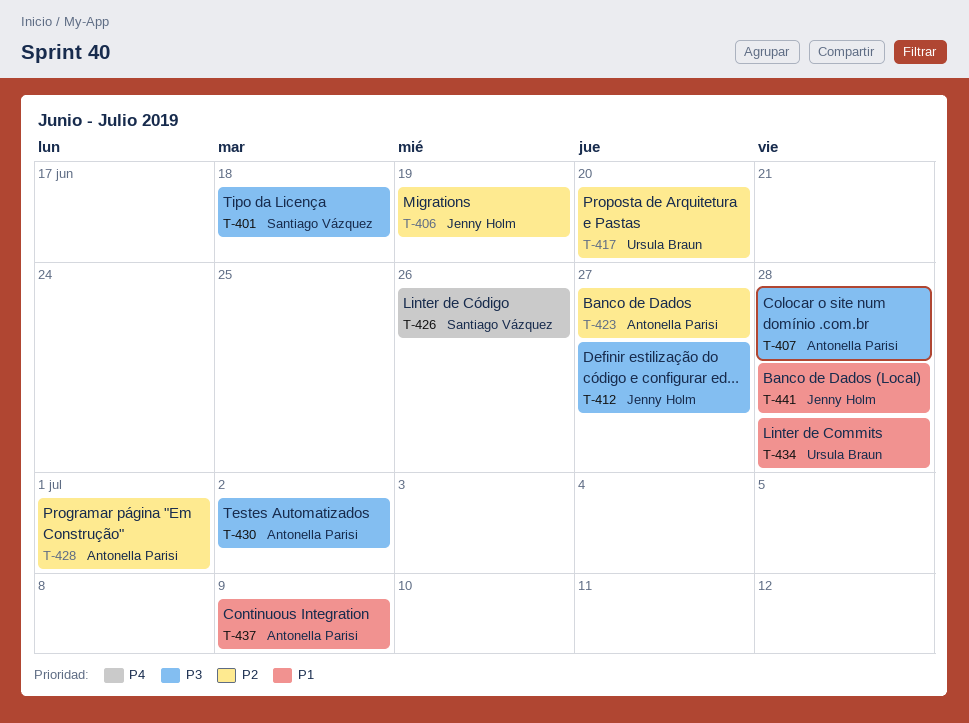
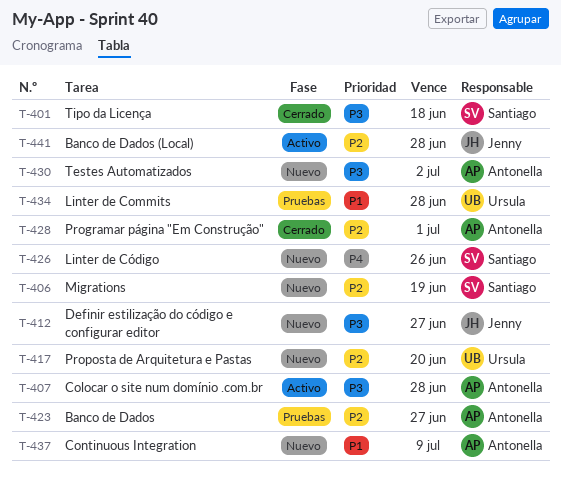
T-406, owner: Jenny Holm -> Santiago Vázquez
T-441, priority: P1 -> P2

